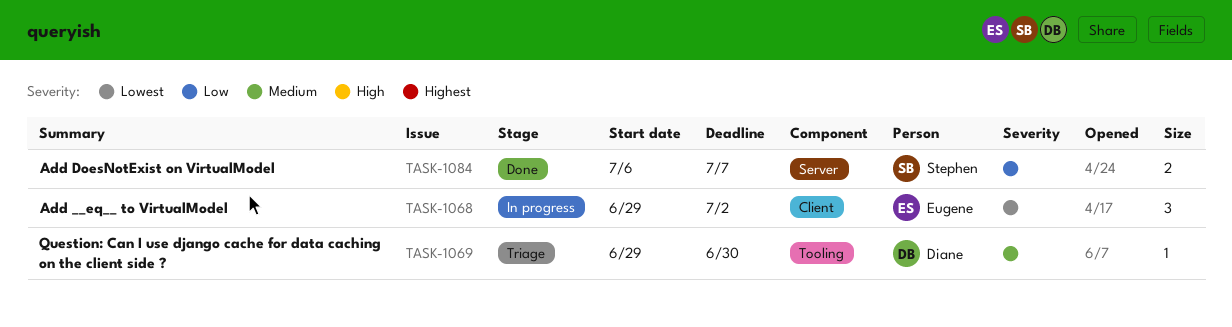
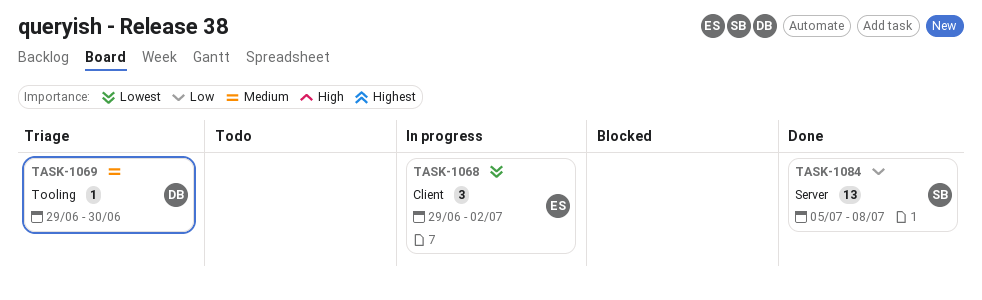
TASK-1084, estimate: 2 -> 13
TASK-1084, start: Jul 6 -> Jul 5
TASK-1084, due: Jul 7 -> Jul 8

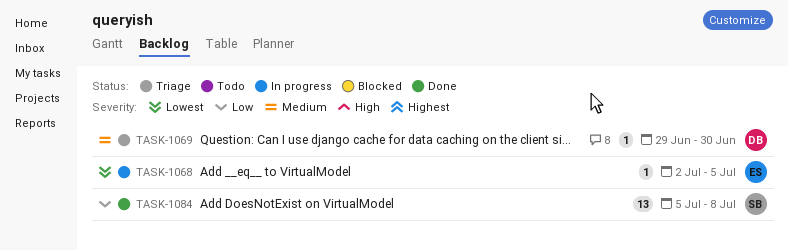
TASK-1068, estimate: 3 -> 1
TASK-1068, start: Jun 29 -> Jul 2
TASK-1068, due: Jul 2 -> Jul 5

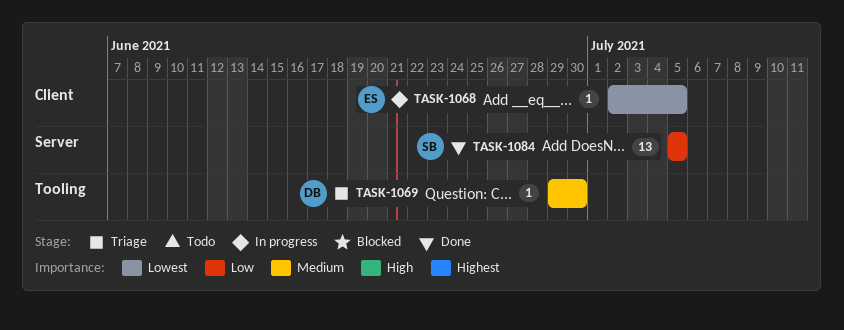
TASK-1084, due: Jul 8 -> Jul 5

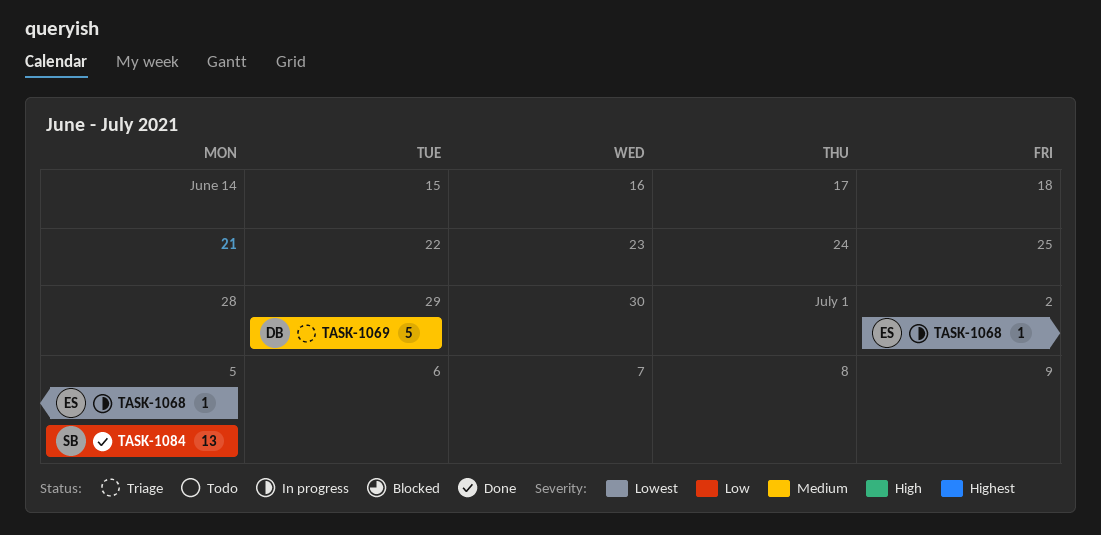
TASK-1069, estimate: 1 -> 5
TASK-1069, due: Jun 30 -> Jun 29

